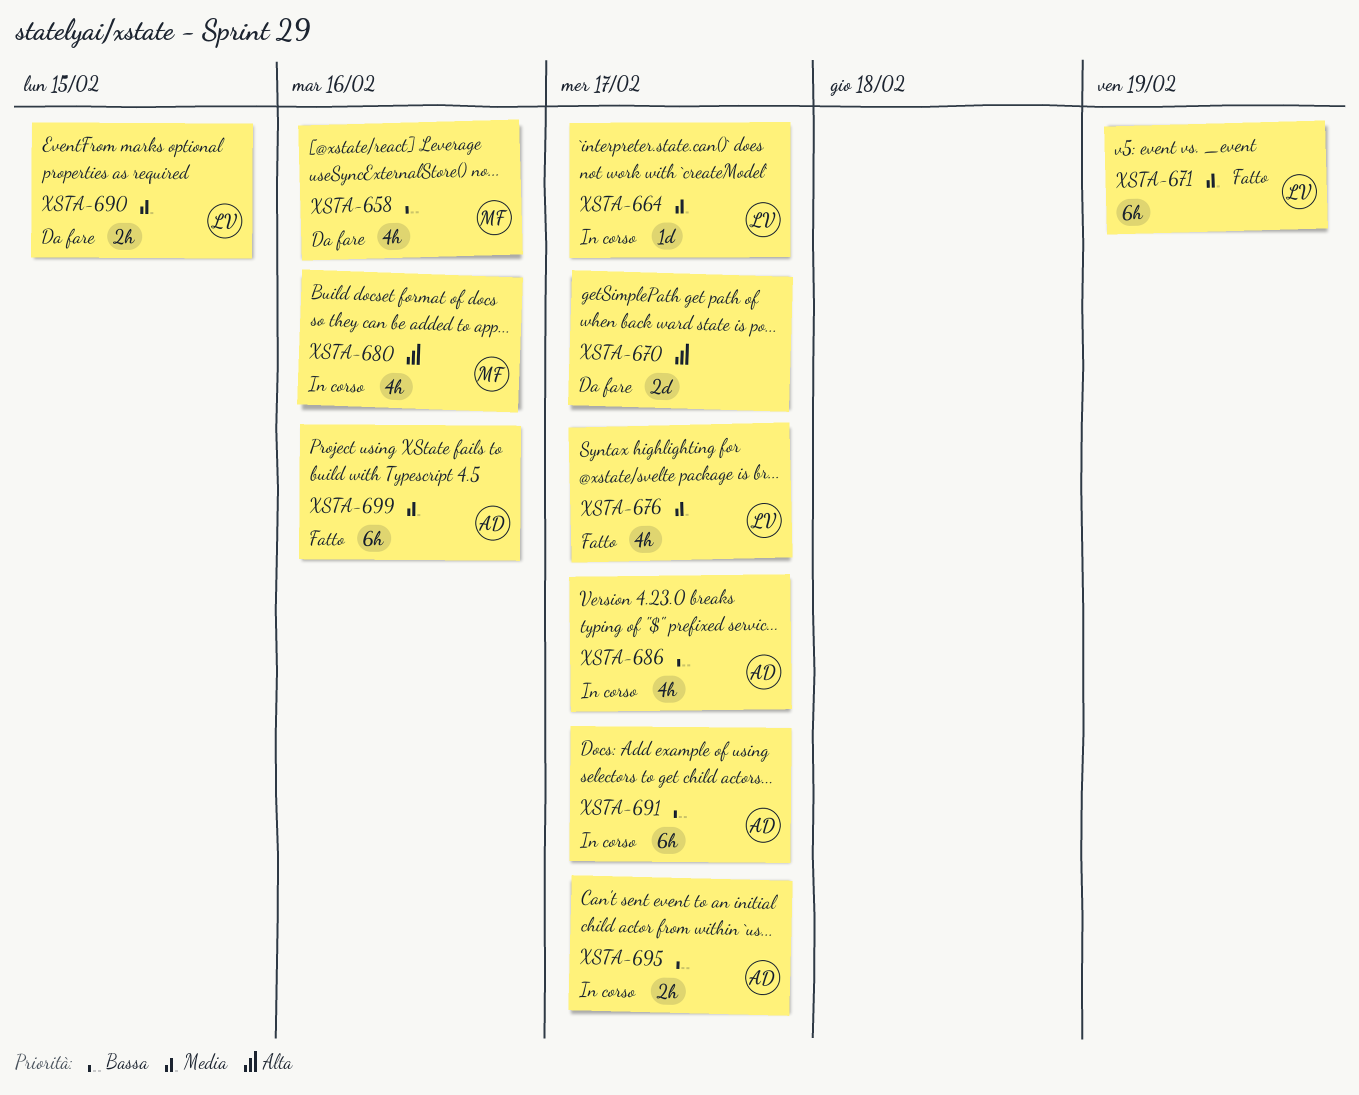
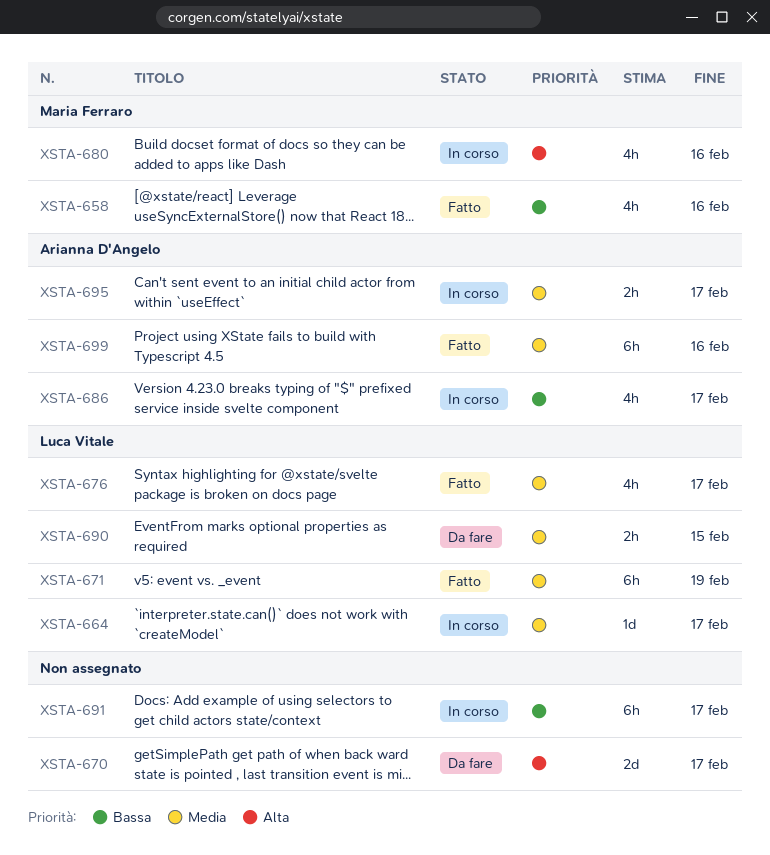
XSTA-658, status: Da fare -> Fatto
XSTA-691, owner: Arianna D'Angelo -> none
XSTA-695, priority: Bassa -> Media

